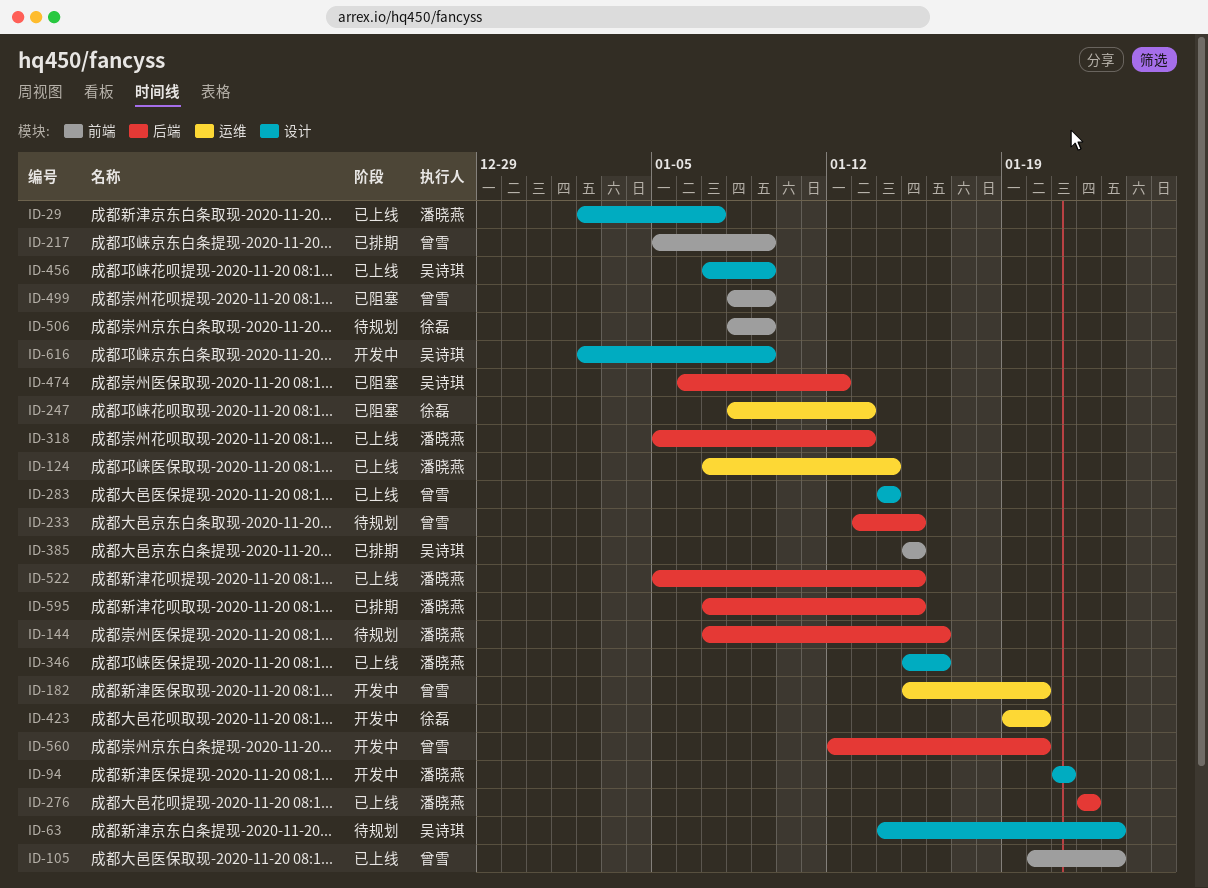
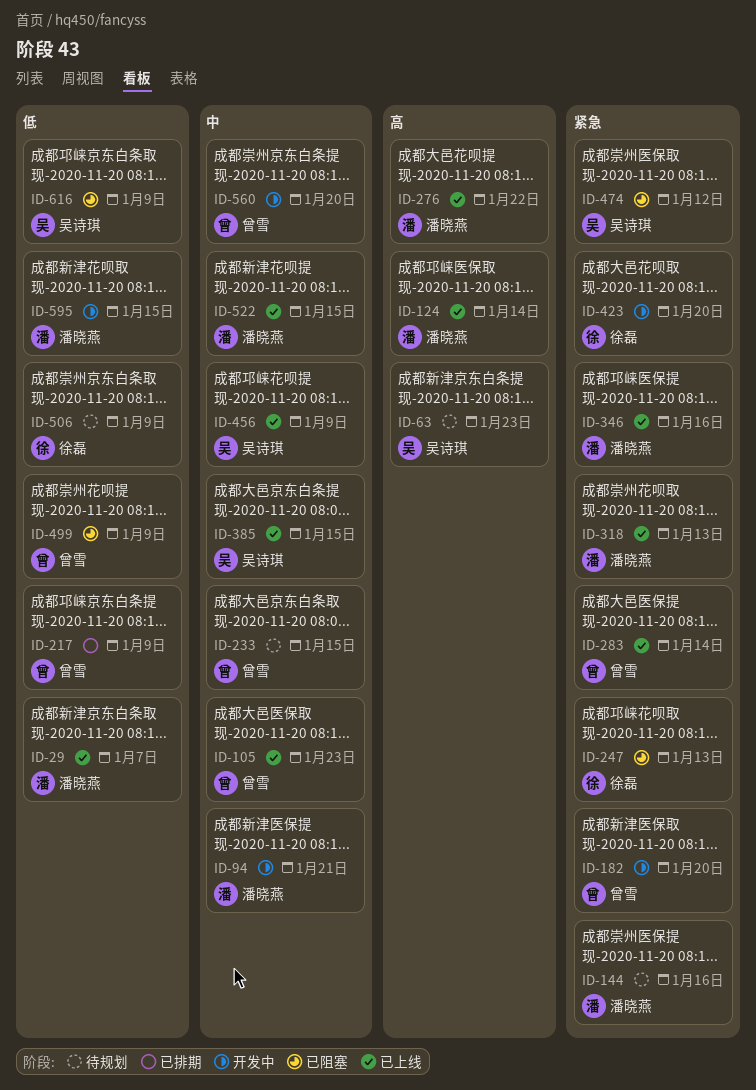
ID-385, status: 已排期 -> 已上线
ID-595, status: 已排期 -> 开发中
ID-616, status: 开发中 -> 已阻塞

